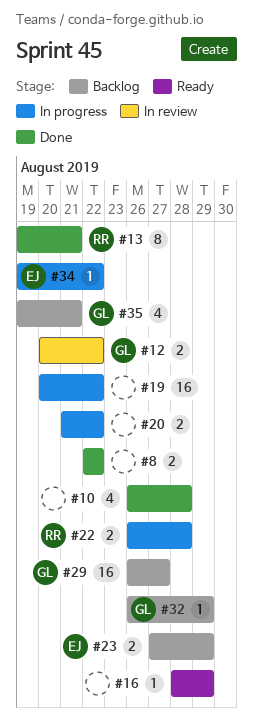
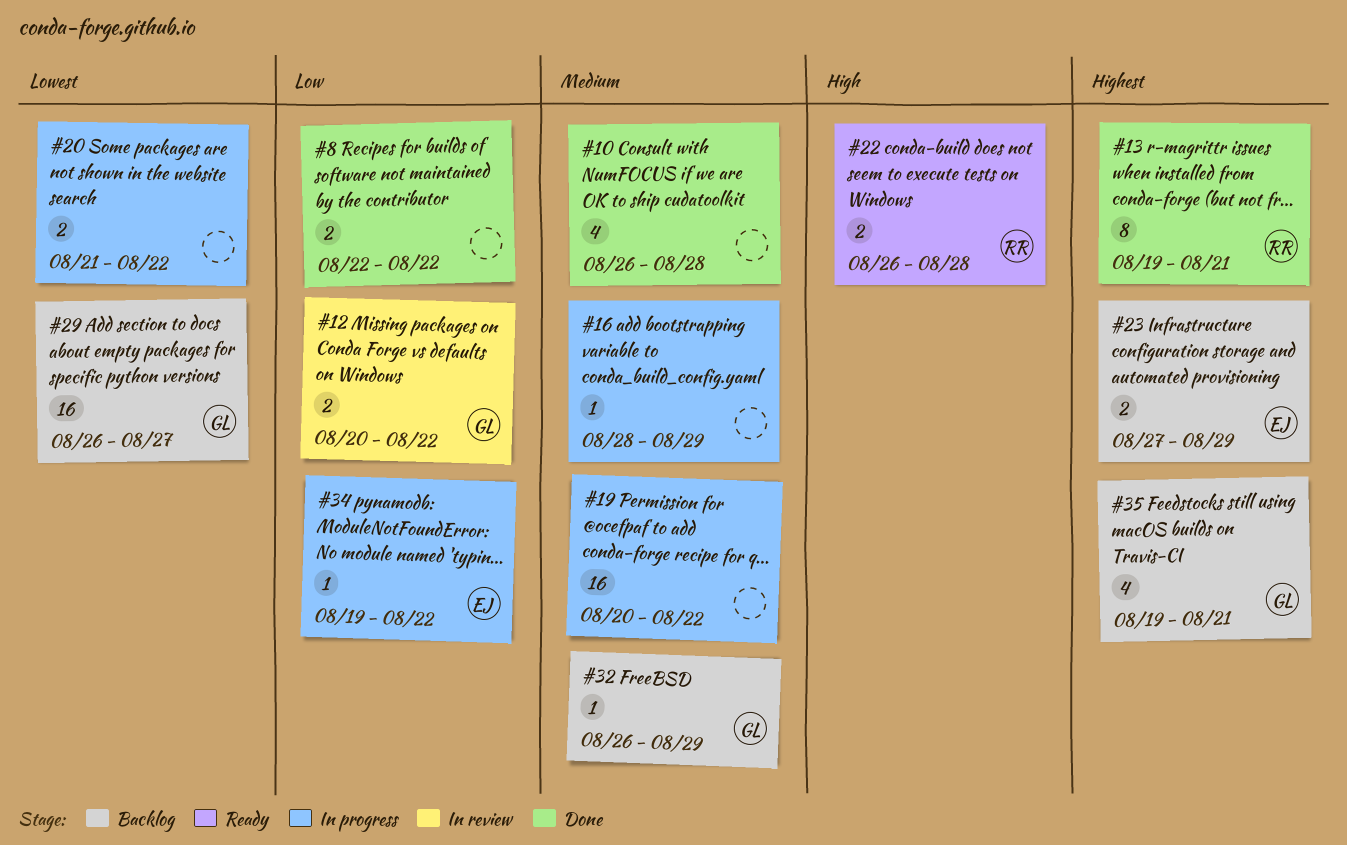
#16, status: Ready -> In progress
#22, status: In progress -> Ready

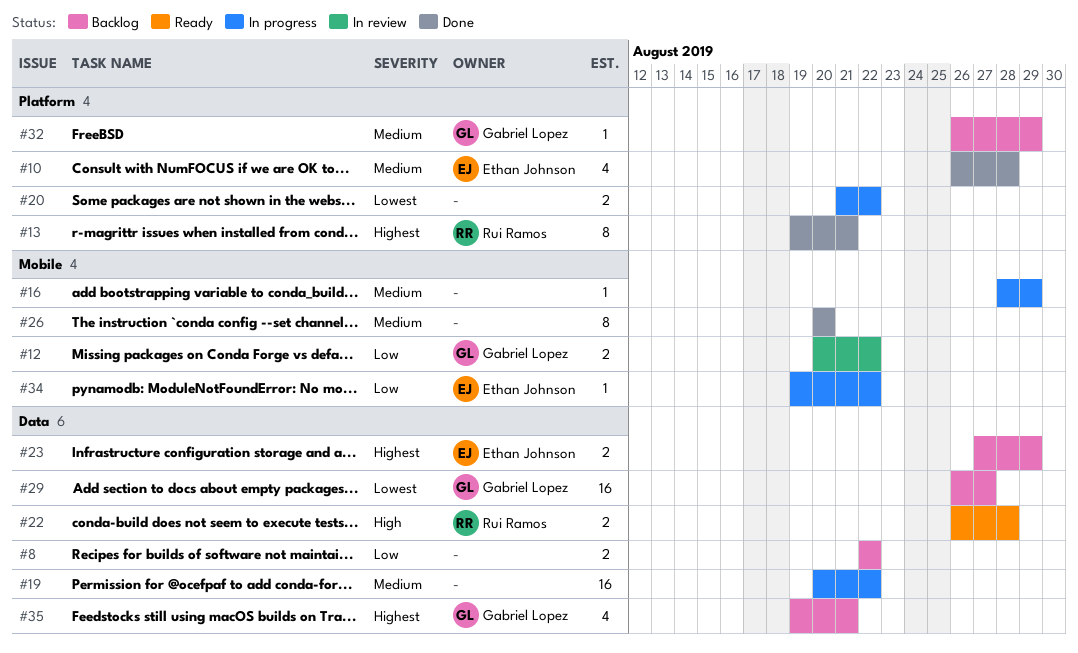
#8, status: Done -> Backlog
#10, owner: none -> Ethan Johnson
#26: none -> present

